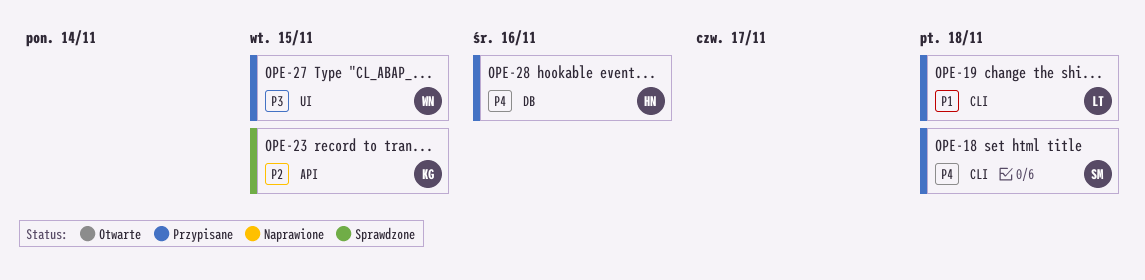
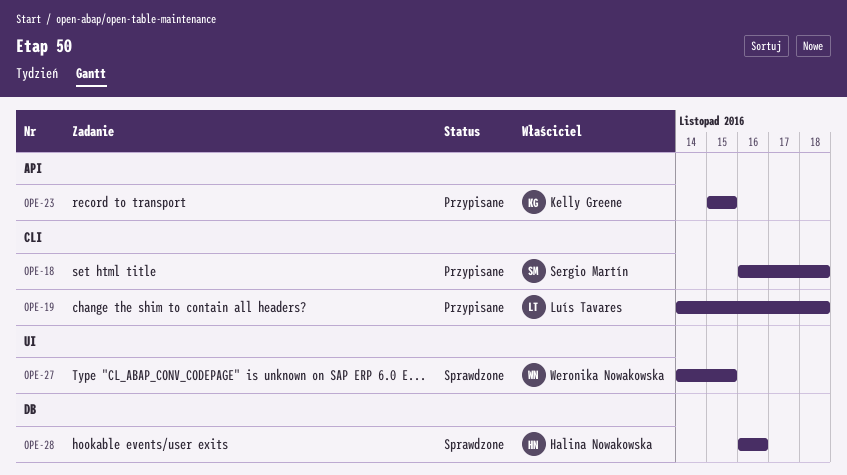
OPE-23, status: Sprawdzone -> Przypisane
OPE-27, status: Przypisane -> Sprawdzone
OPE-28, status: Przypisane -> Sprawdzone

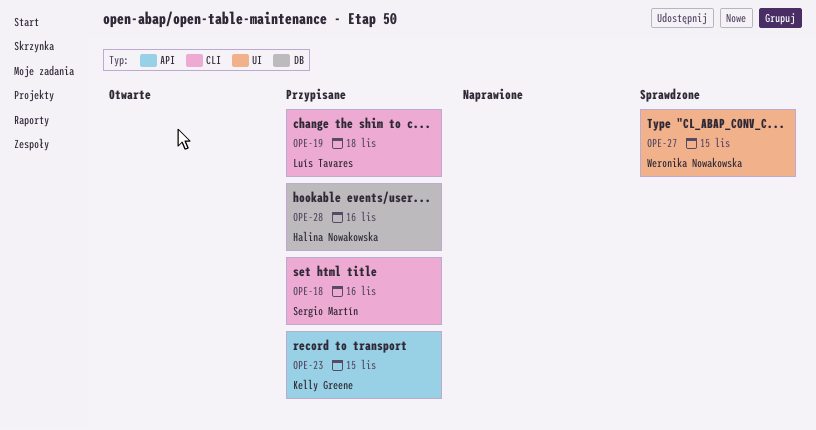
OPE-18, due: Nov 18 -> Nov 16
OPE-28, status: Sprawdzone -> Przypisane

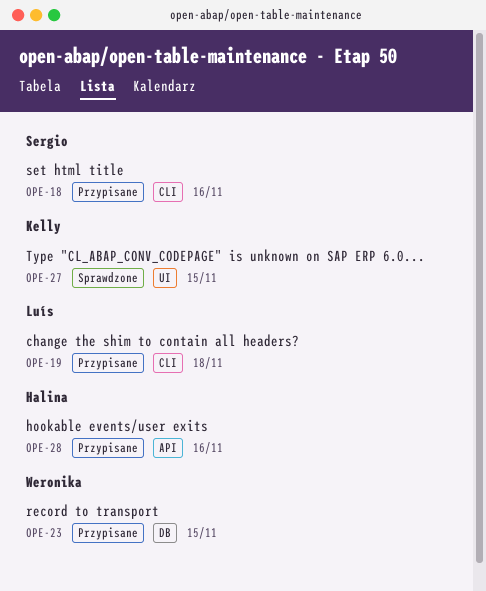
OPE-23, owner: Kelly Greene -> Weronika Nowakowska
OPE-23, label: API -> DB
OPE-27, owner: Weronika Nowakowska -> Kelly Greene
OPE-28, label: DB -> API

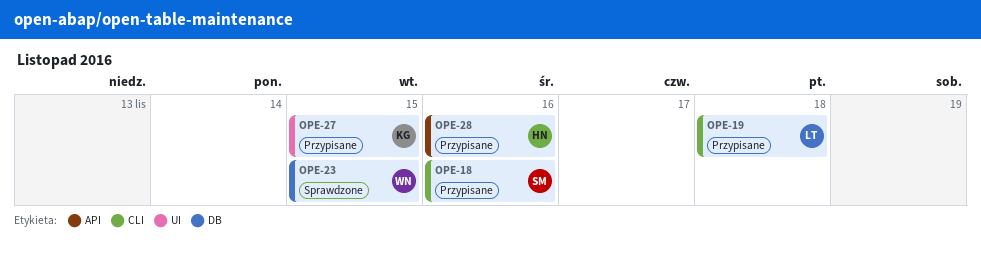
OPE-23, status: Przypisane -> Sprawdzone
OPE-27, status: Sprawdzone -> Przypisane

